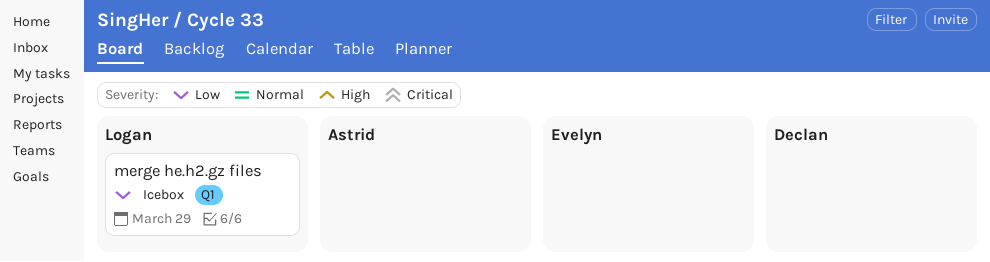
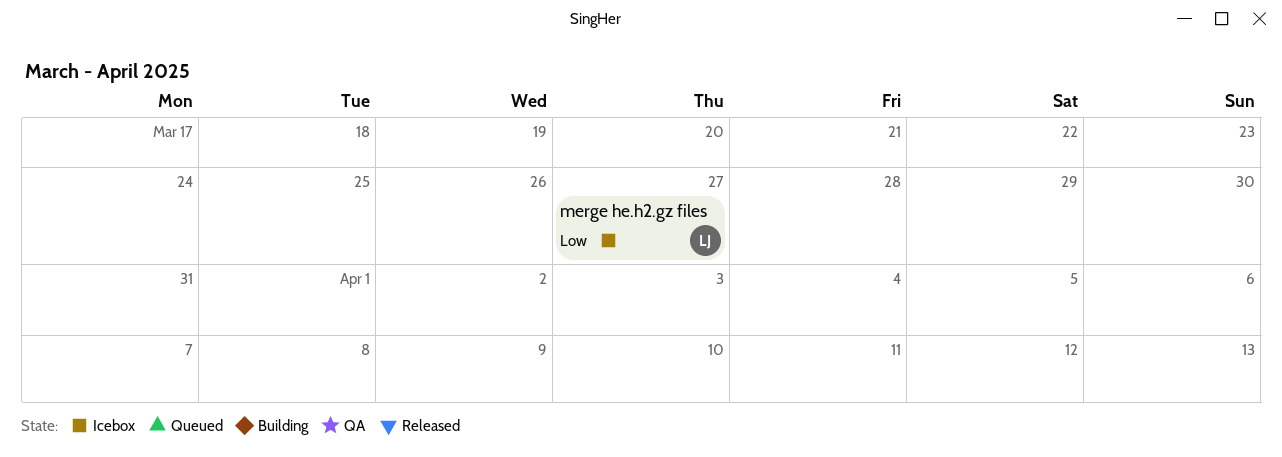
merge he.h2.gz files, due: Mar 29 -> Mar 27

